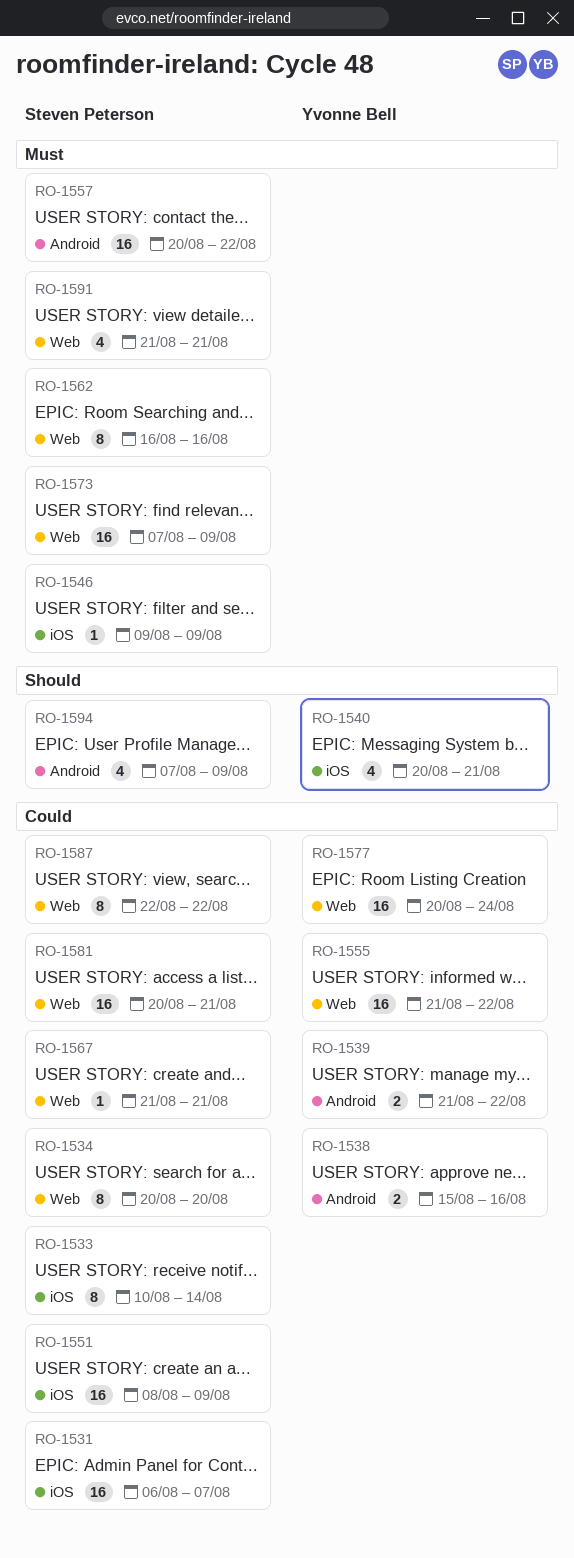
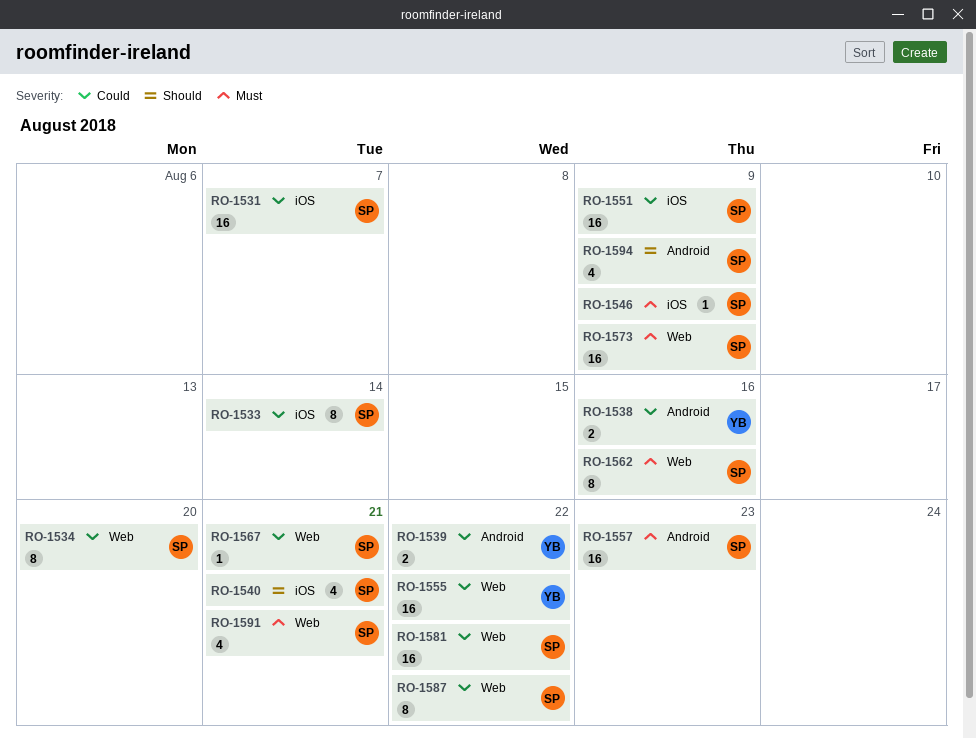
RO-1540, owner: Yvonne Bell -> Steven Peterson
RO-1557, due: Aug 22 -> Aug 23
RO-1577: present -> none
RO-1581, due: Aug 21 -> Aug 22

